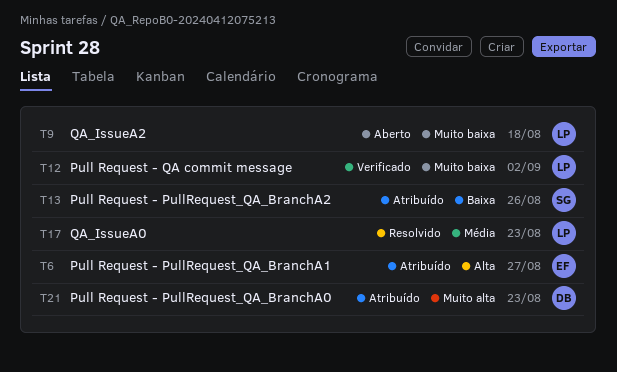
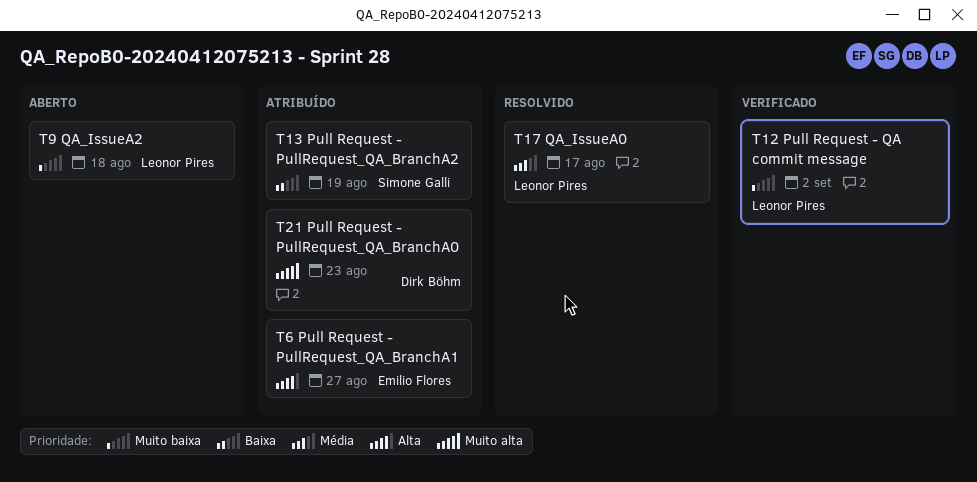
T13, due: Aug 26 -> Aug 19
T17, due: Aug 23 -> Aug 17

